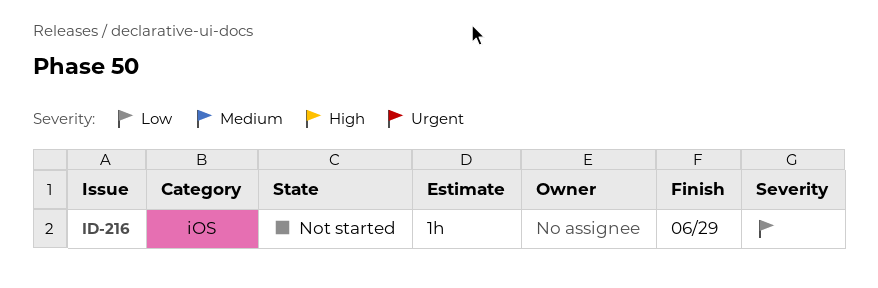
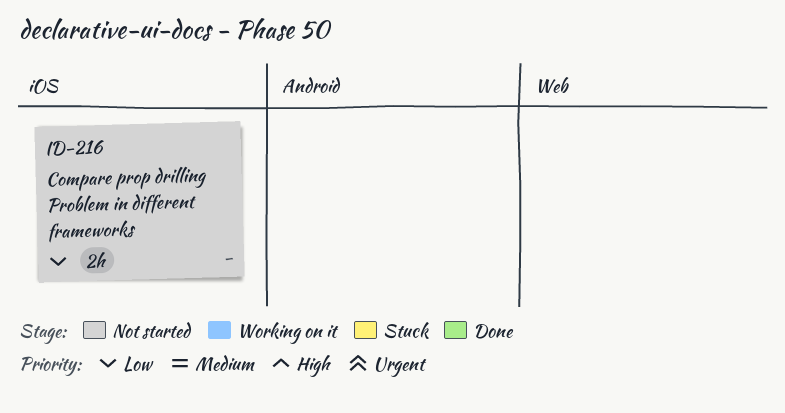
ID-216, estimate: 1h -> 2h

